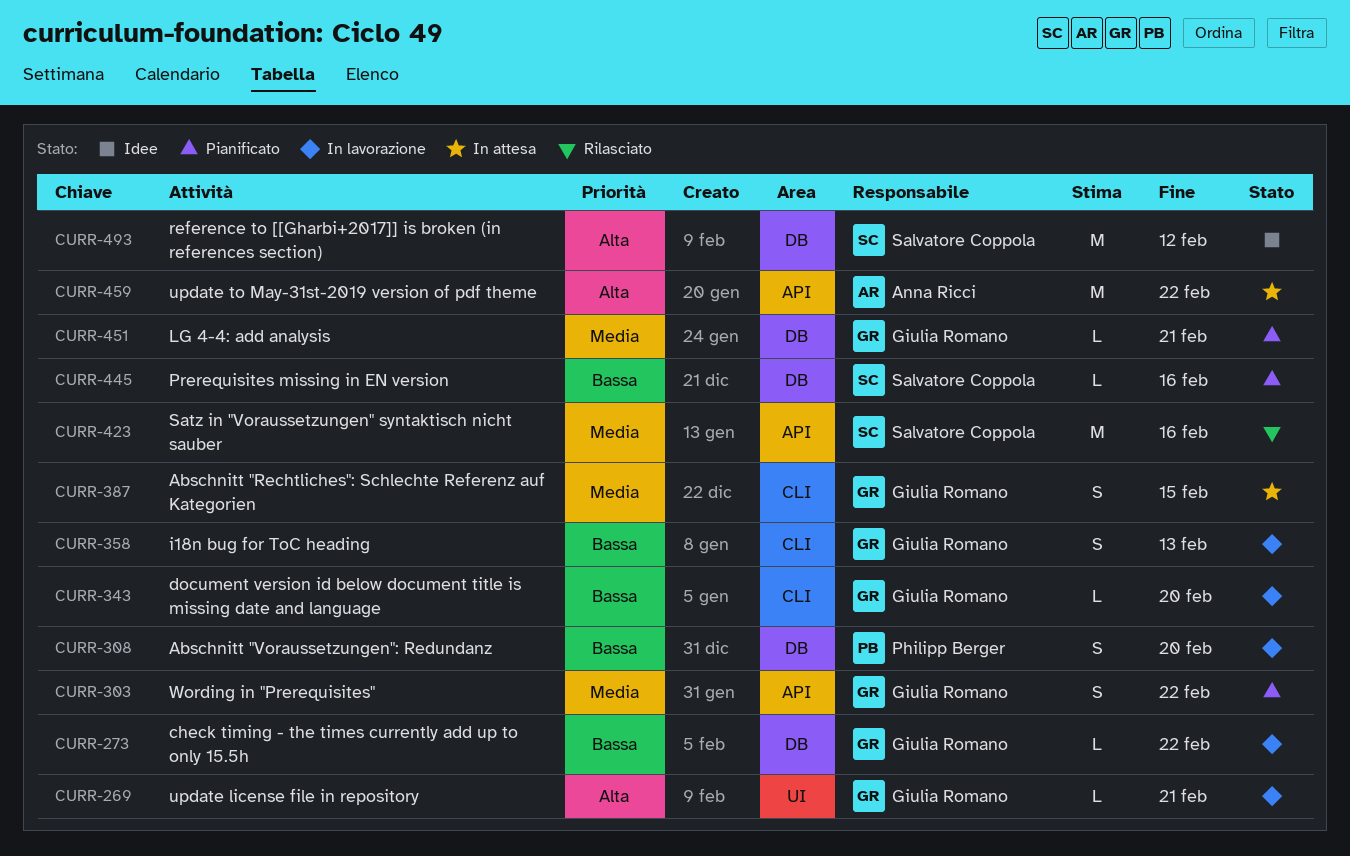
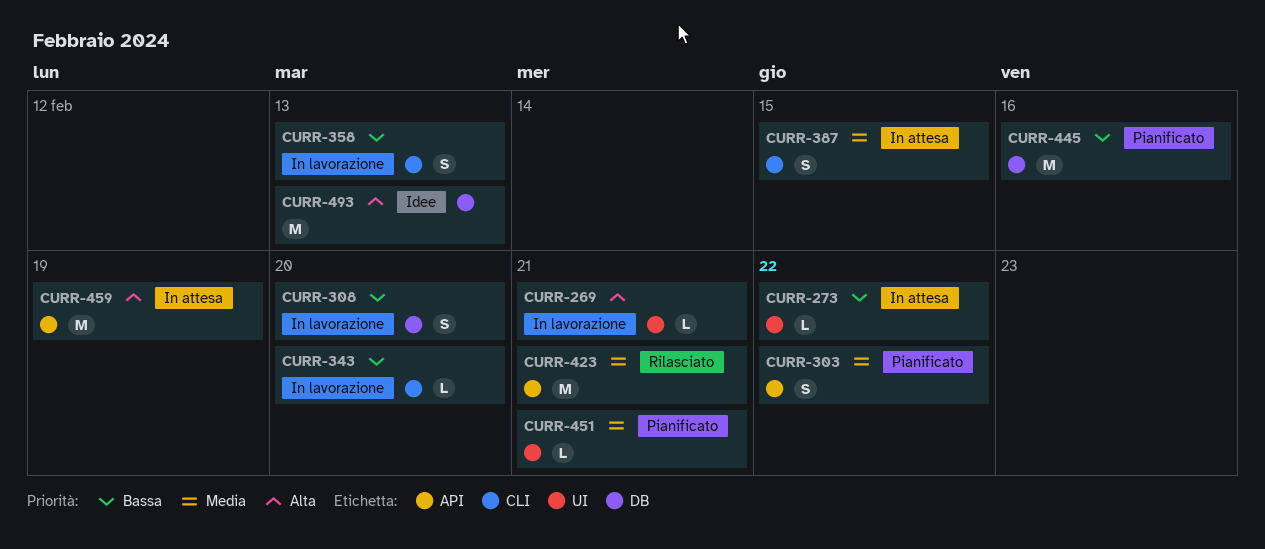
CURR-273, status: In lavorazione -> In attesa
CURR-273, label: DB -> UI
CURR-423, due: Feb 16 -> Feb 21
CURR-445, estimate: L -> M
CURR-451, label: DB -> UI
CURR-459, due: Feb 22 -> Feb 19
CURR-493, due: Feb 12 -> Feb 13

